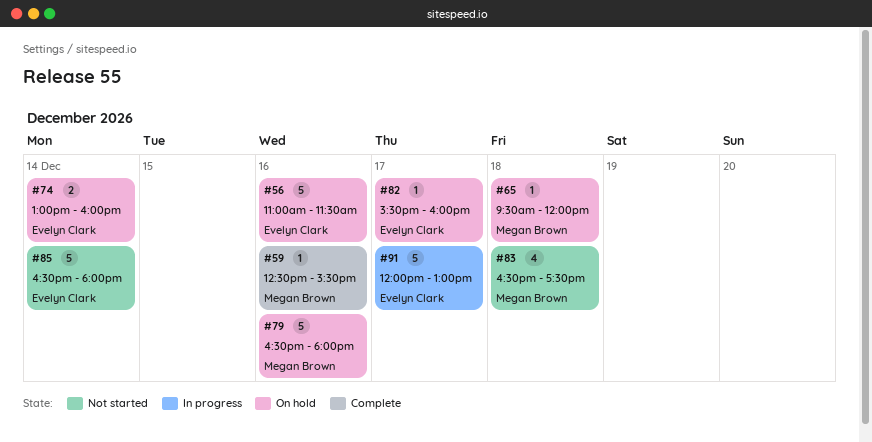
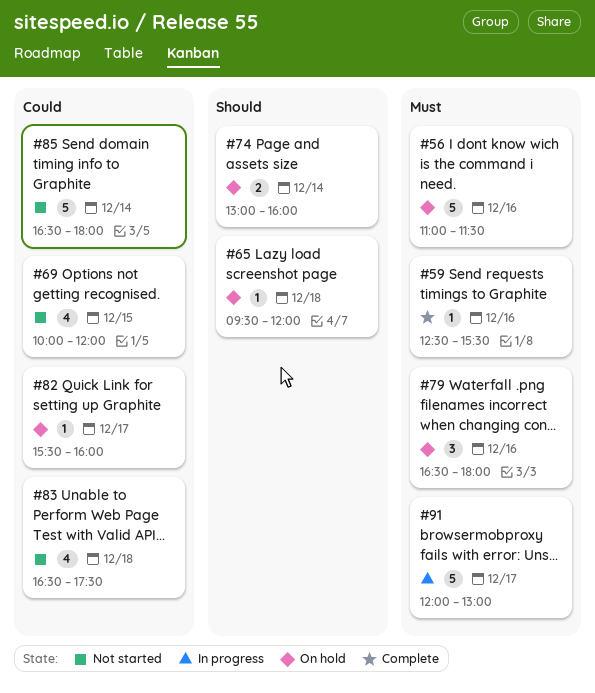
#69: none -> present
#79, estimate: 5 -> 3

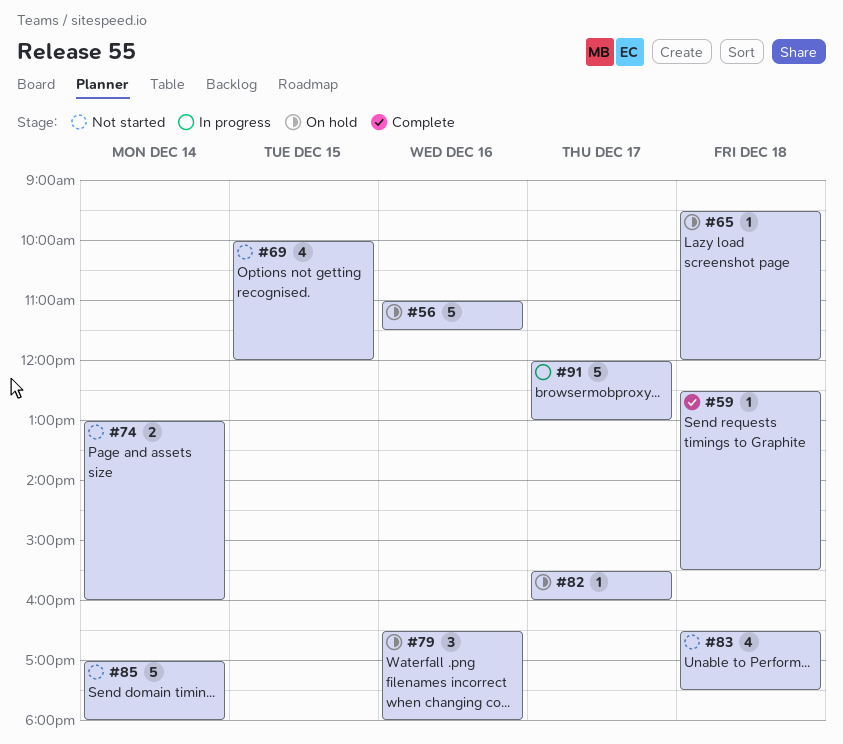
#59, day: Dec 16 -> Dec 18
#74, status: On hold -> Not started
#85, begins: 16:30 -> 17:00

